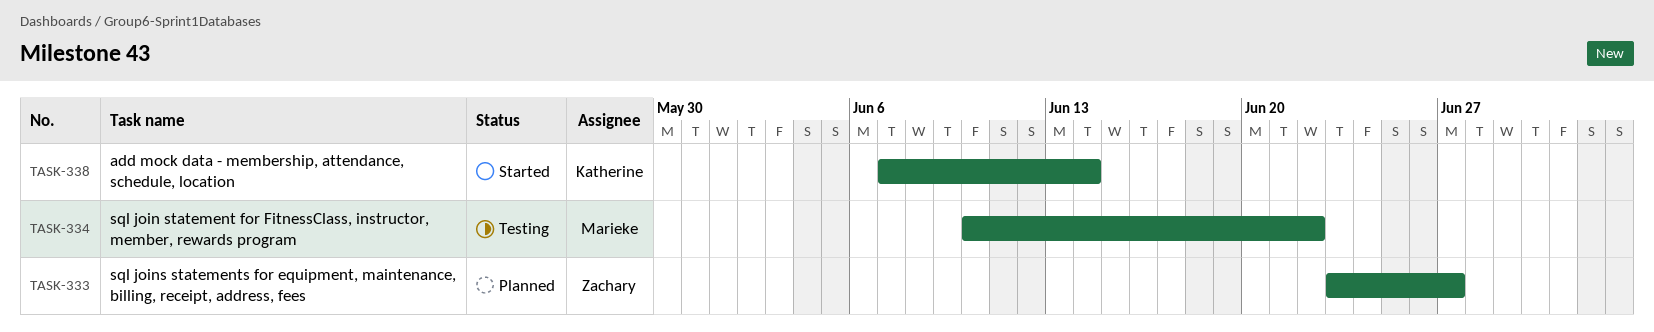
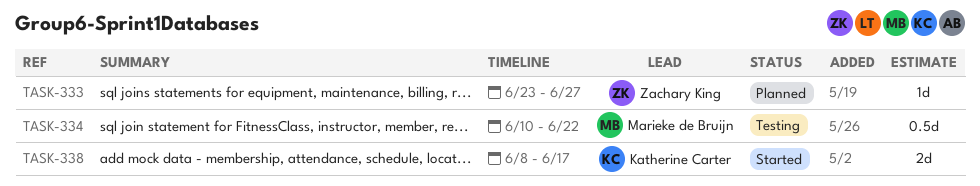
TASK-338, start: Jun 7 -> Jun 8
TASK-338, due: Jun 14 -> Jun 17

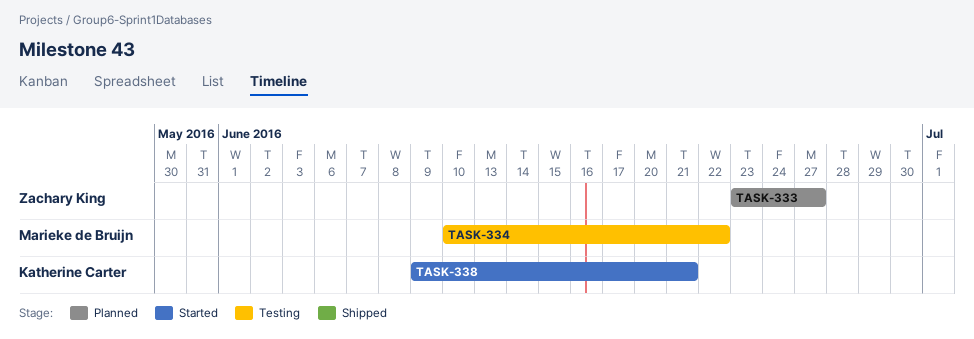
TASK-338, start: Jun 8 -> Jun 9
TASK-338, due: Jun 17 -> Jun 21

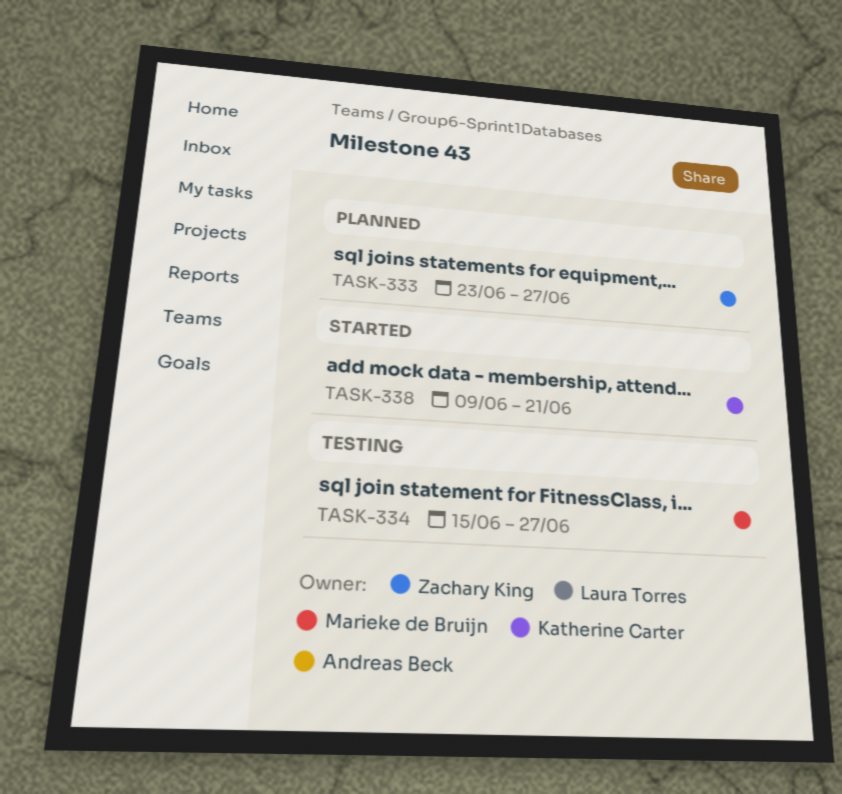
TASK-334, start: Jun 10 -> Jun 15
TASK-334, due: Jun 22 -> Jun 27

